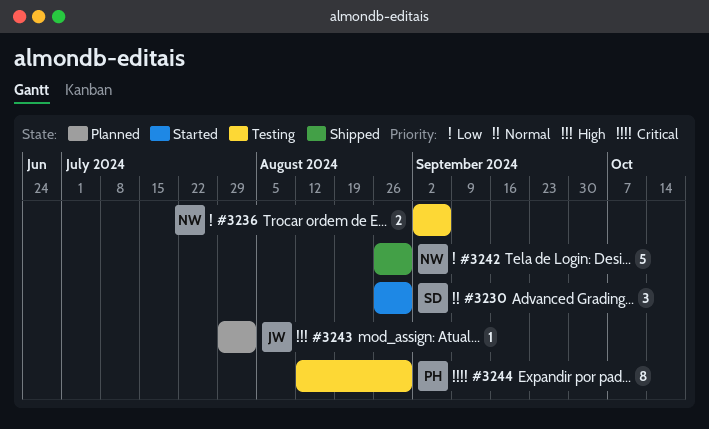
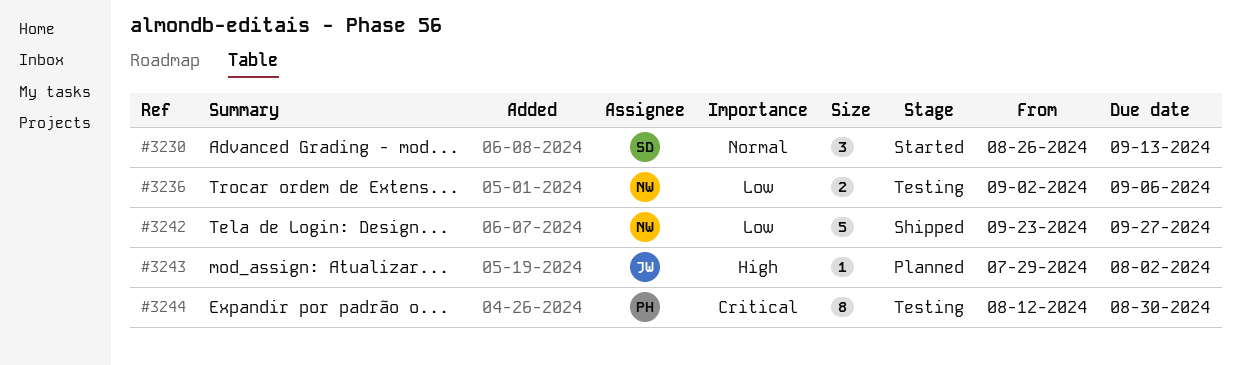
#3230, due: Aug 30 -> Sep 13
#3242, start: Aug 26 -> Sep 23
#3242, due: Aug 30 -> Sep 27

